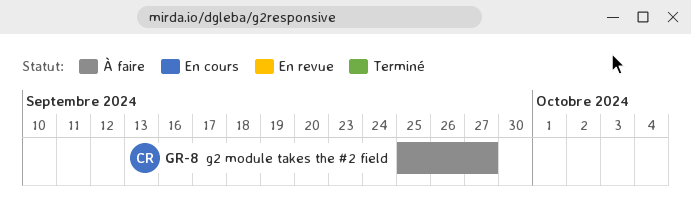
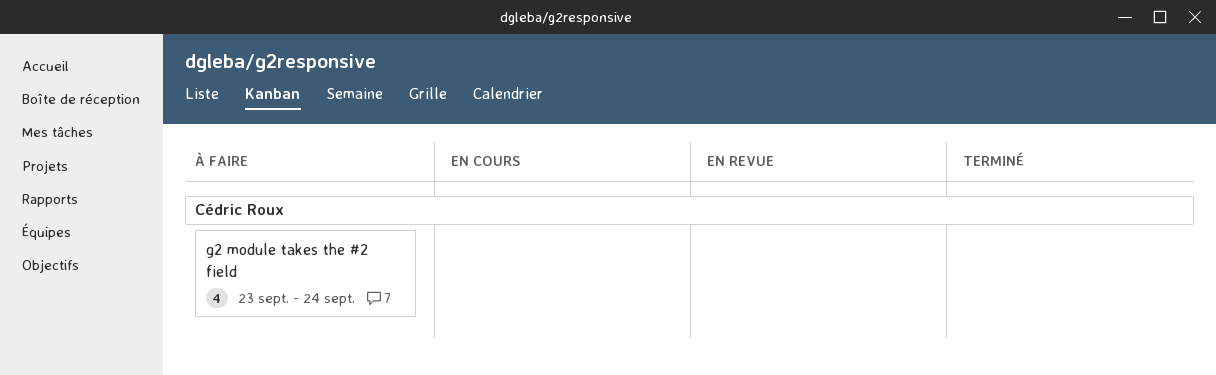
g2 module takes the #2 field, start: Sep 25 -> Sep 23
g2 module takes the #2 field, due: Sep 27 -> Sep 24

